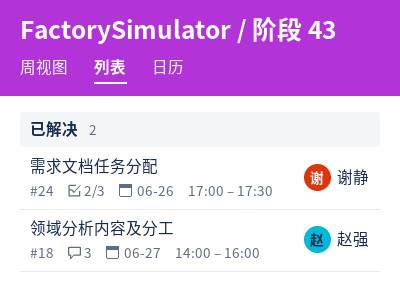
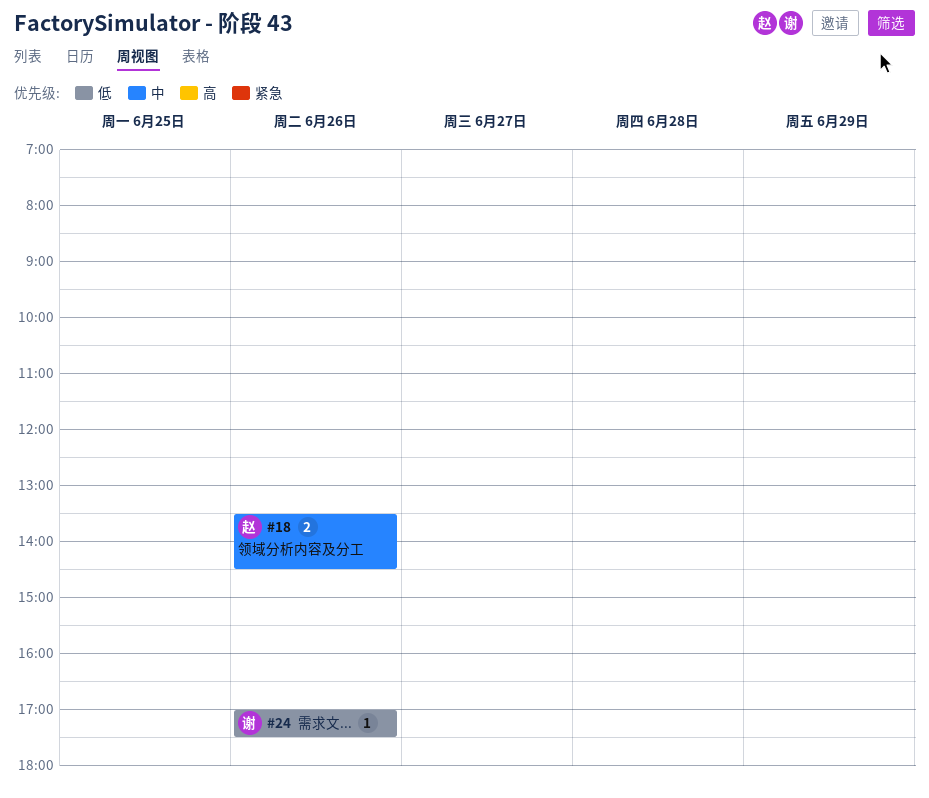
#18, day: Jun 27 -> Jun 26
#18, begins: 14:00 -> 13:30
#18, ends: 16:00 -> 14:30

